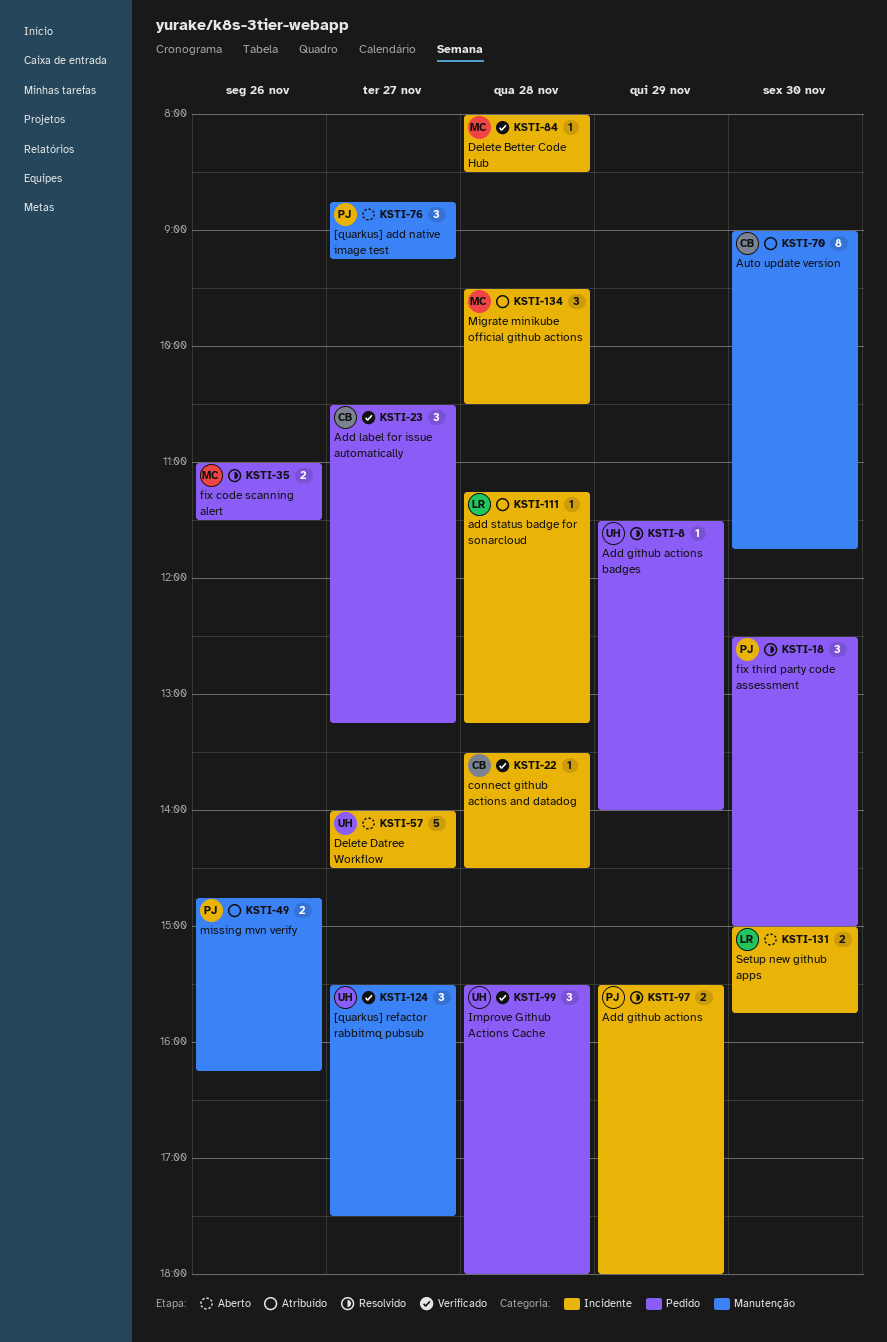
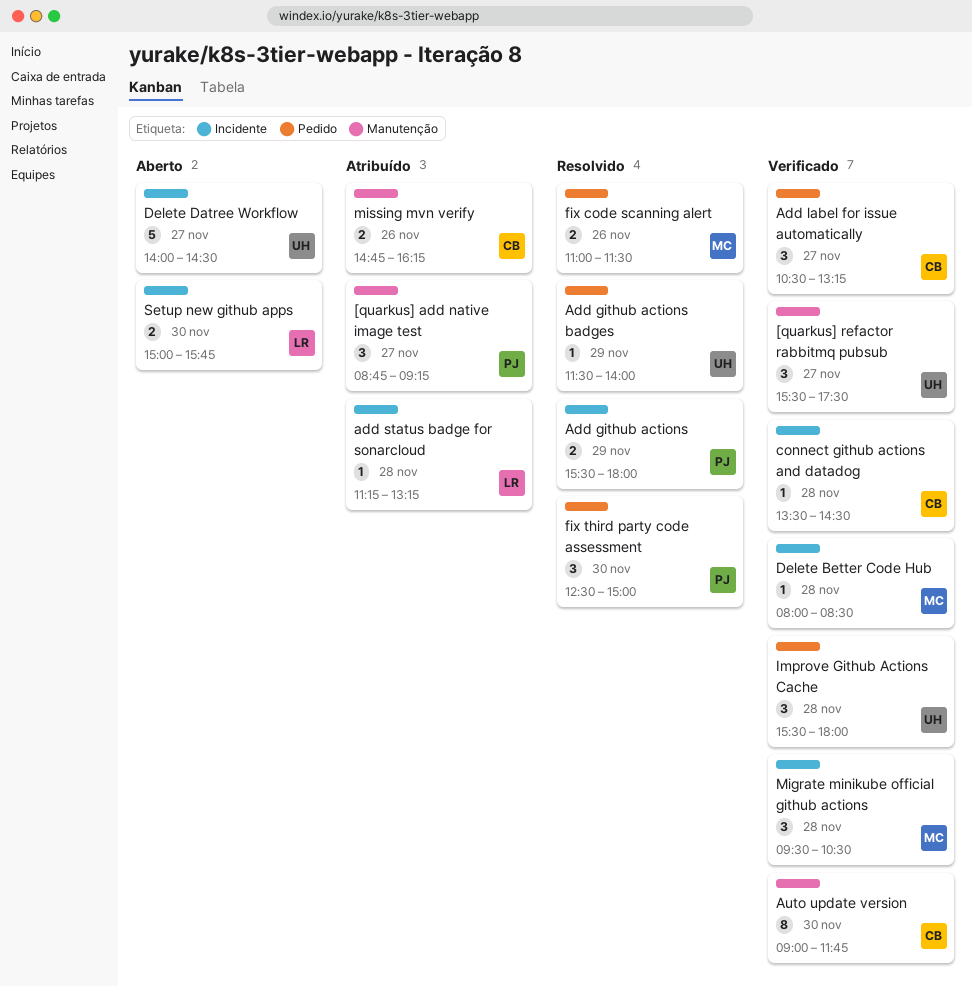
[quarkus] add native image test, status: Aberto -> Atribuído
Auto update version, status: Atribuído -> Verificado
Migrate minikube official github actions, status: Atribuído -> Verificado
missing mvn verify, owner: PJ -> CB

